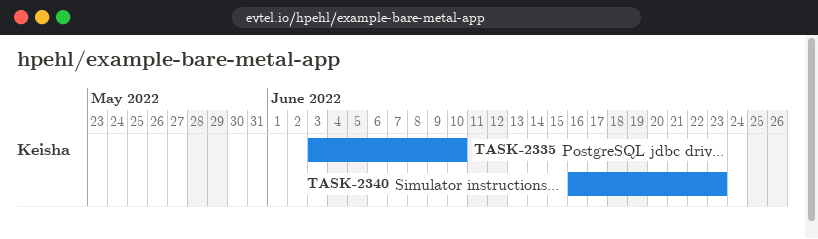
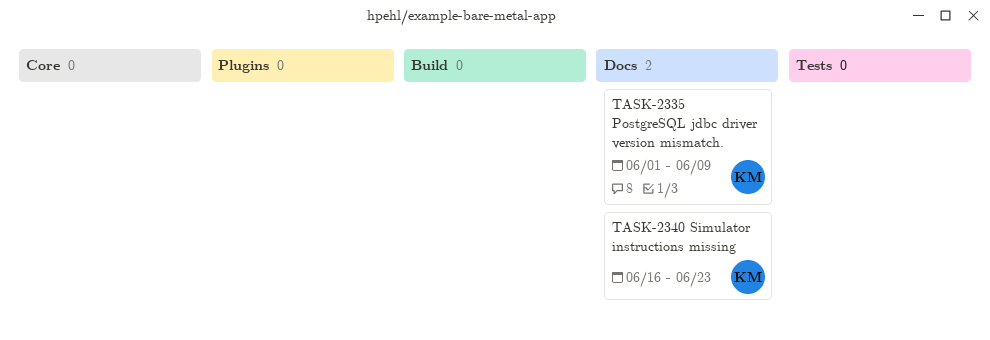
TASK-2335, start: Jun 3 -> Jun 1
TASK-2335, due: Jun 10 -> Jun 9

